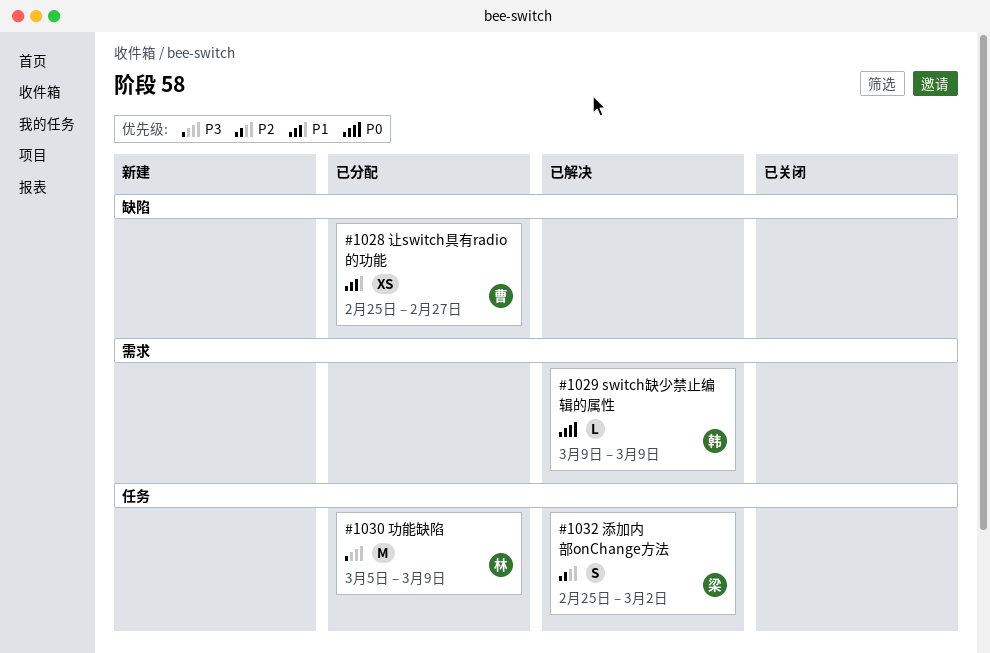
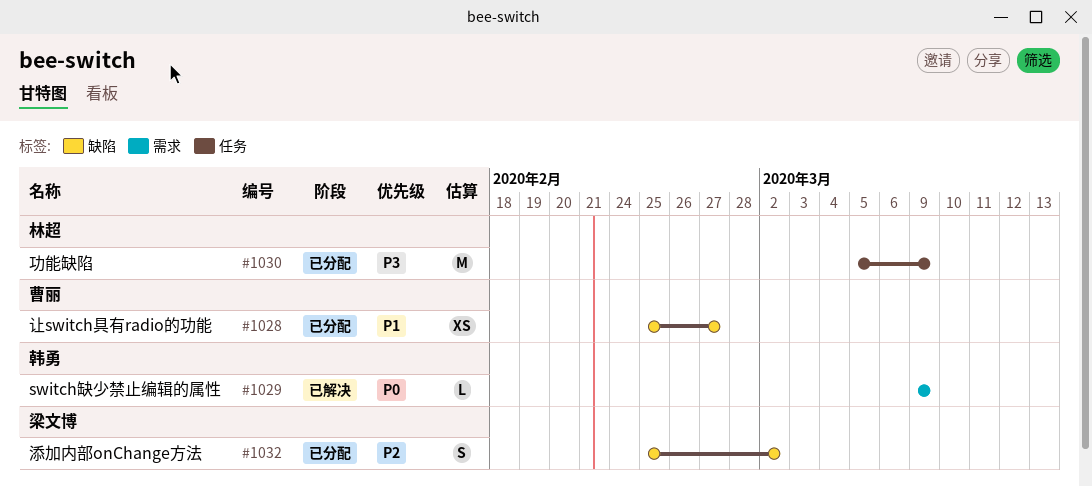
#1032, status: 已解决 -> 已分配
#1032, label: 任务 -> 缺陷

